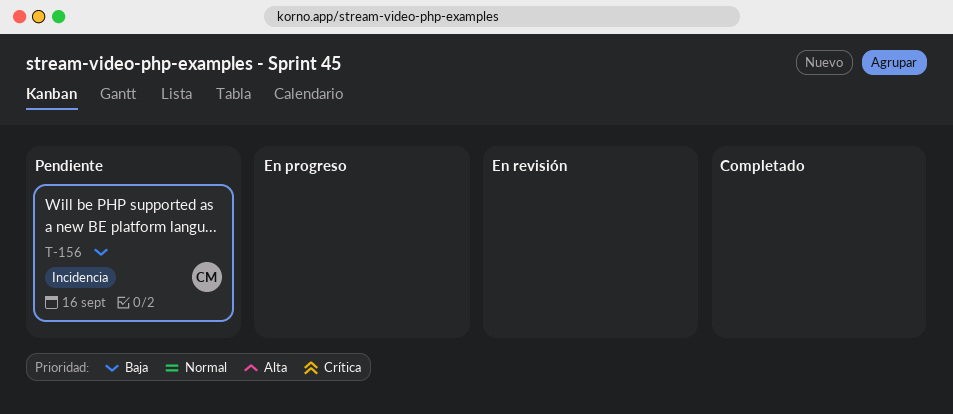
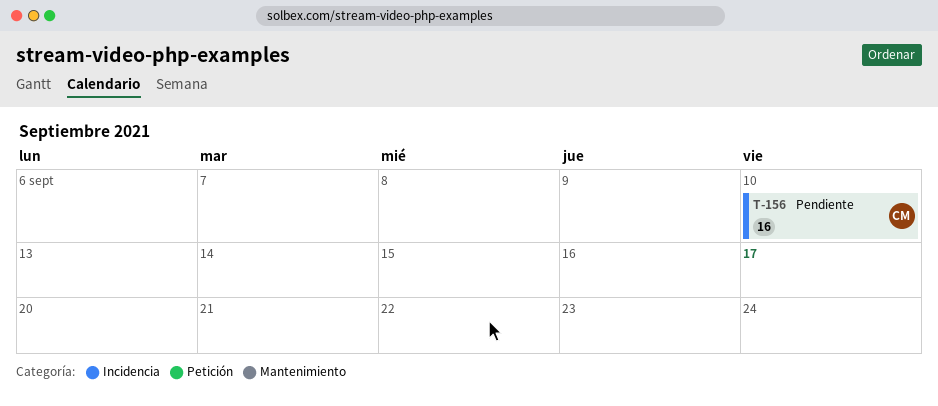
T-156, due: Sep 16 -> Sep 10

